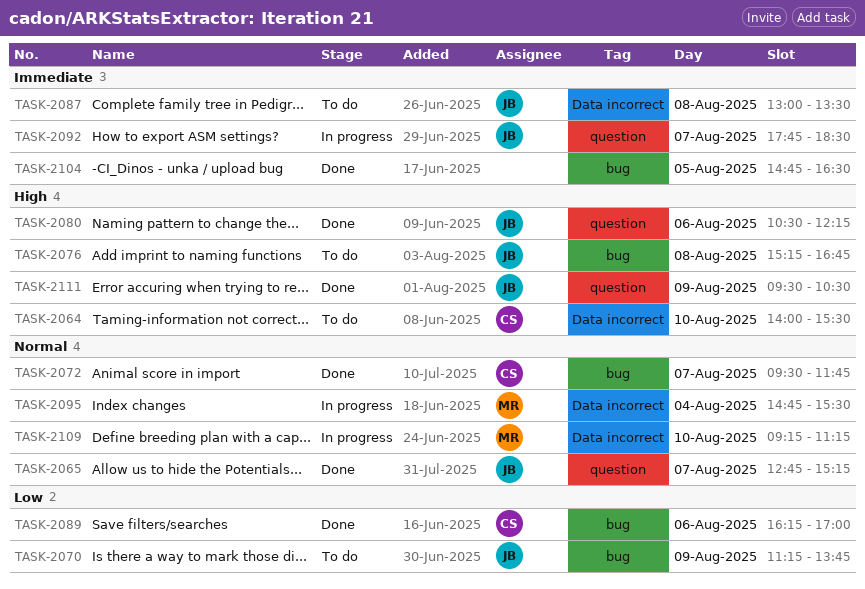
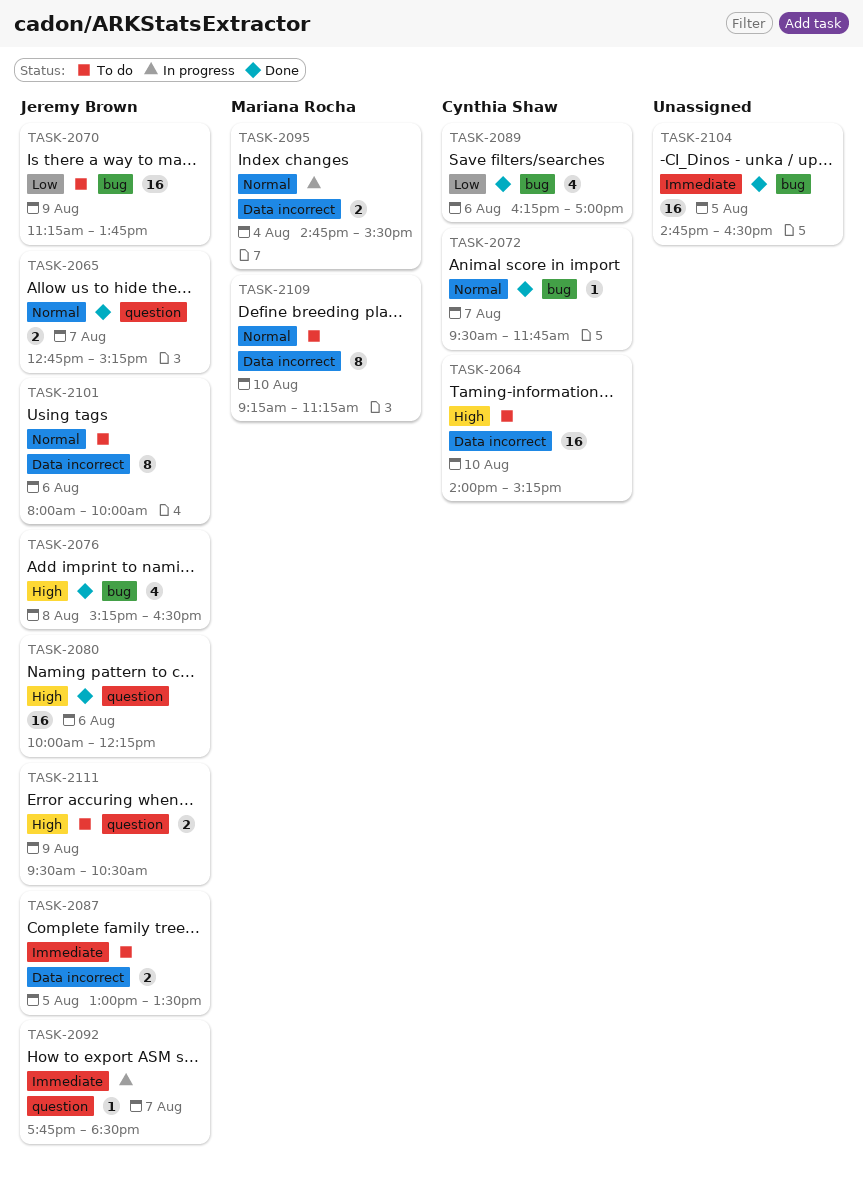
TASK-2064, ends: 15:30 -> 15:15
TASK-2076, status: To do -> Done
TASK-2076, ends: 16:45 -> 16:30
TASK-2080, begins: 10:30 -> 10:00
TASK-2087, day: Aug 8 -> Aug 5
TASK-2101: none -> present
TASK-2109, status: In progress -> To do
TASK-2111, status: Done -> To do

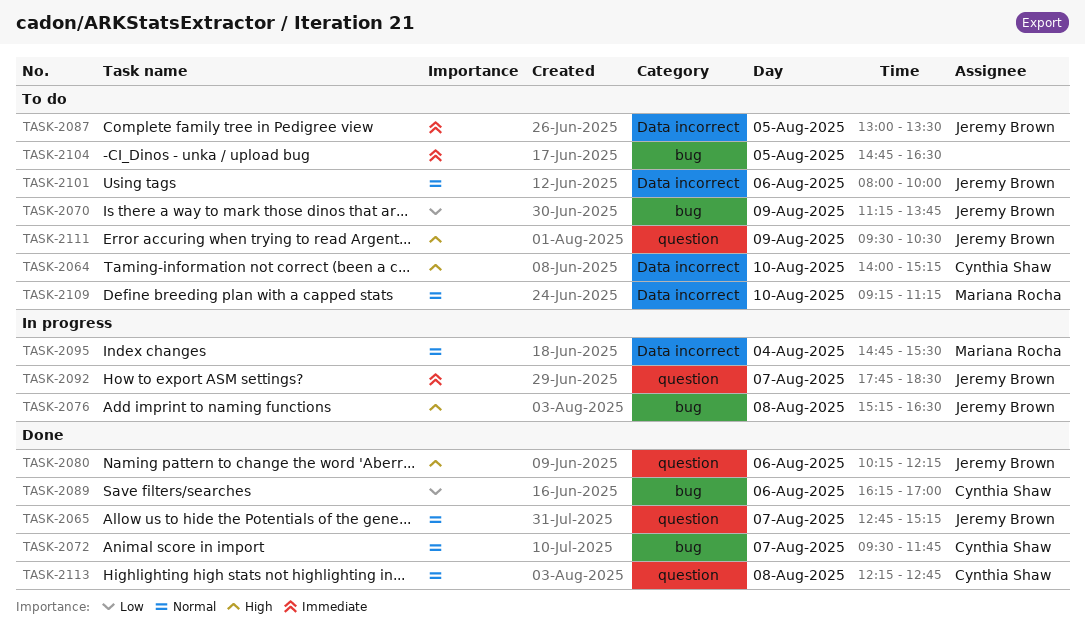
TASK-2076, status: Done -> In progress
TASK-2080, begins: 10:00 -> 10:15
TASK-2104, status: Done -> To do
TASK-2113: none -> present

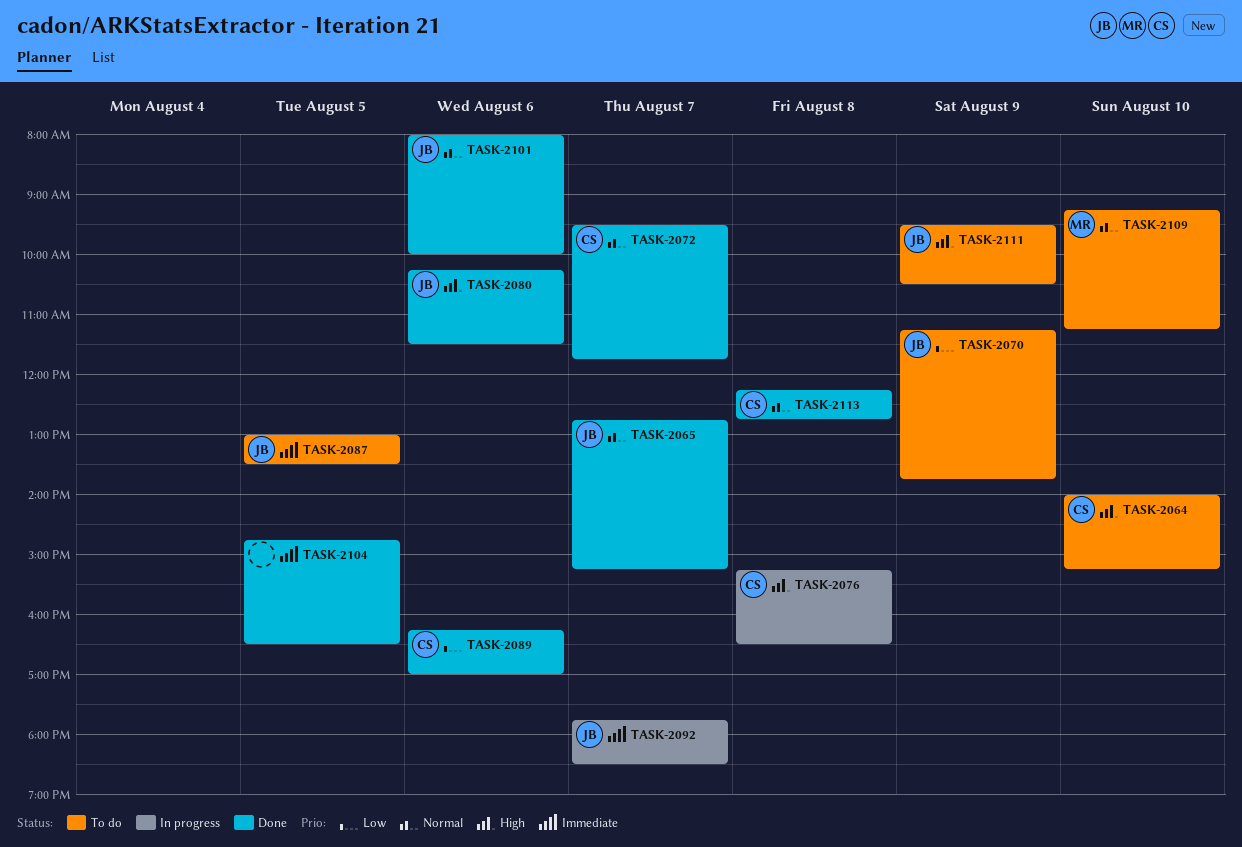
TASK-2076, owner: Jeremy Brown -> Cynthia Shaw
TASK-2080, ends: 12:15 -> 11:30
TASK-2095: present -> none
TASK-2101, status: To do -> Done
TASK-2104, status: To do -> Done

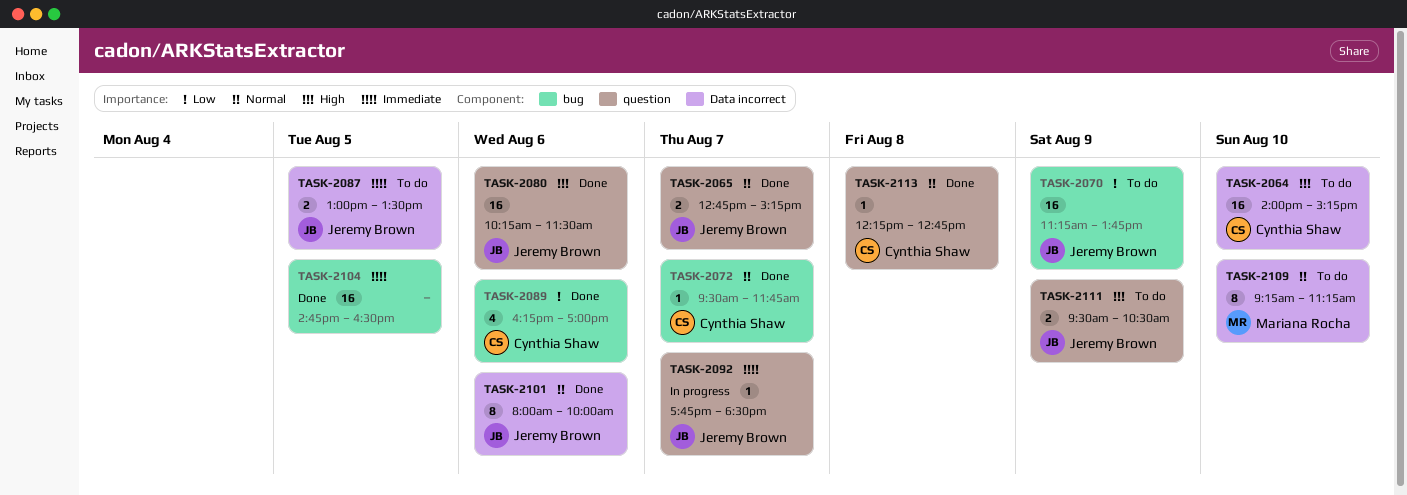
TASK-2076: present -> none

